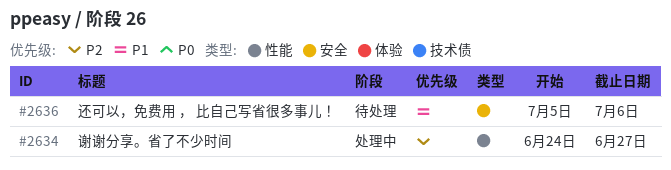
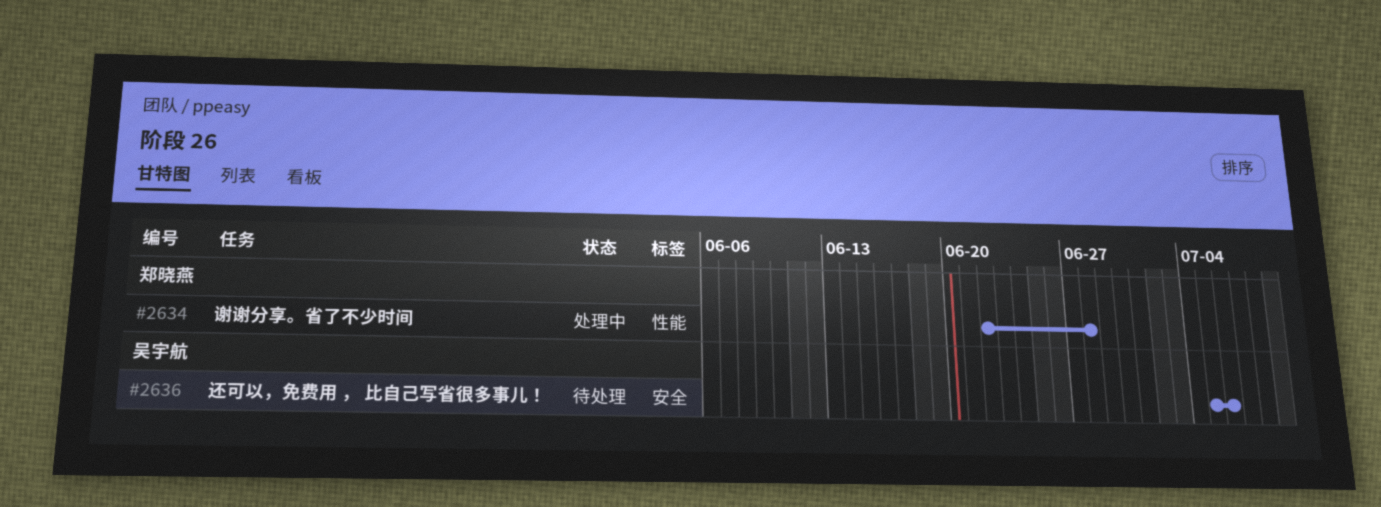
#2634, start: Jun 24 -> Jun 22
#2634, due: Jun 27 -> Jun 28

